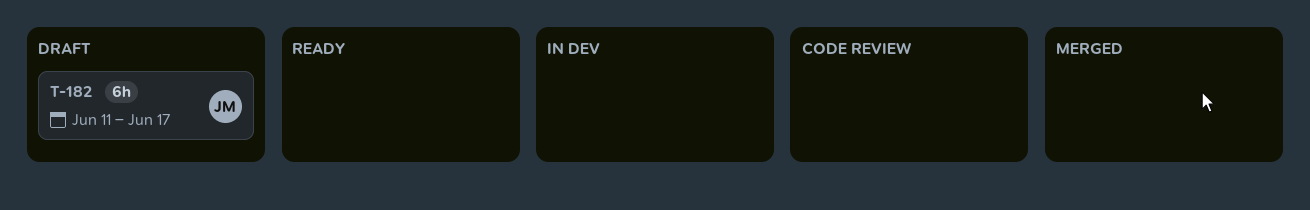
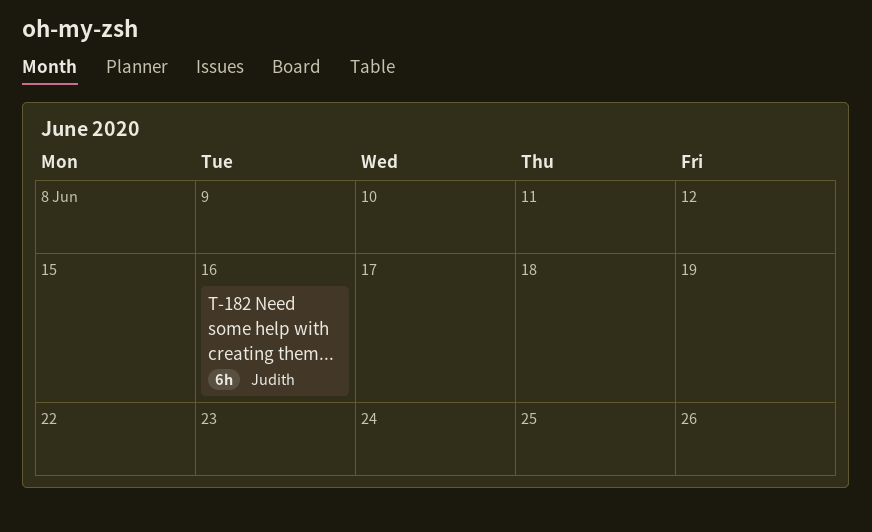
T-182, due: Jun 17 -> Jun 16

